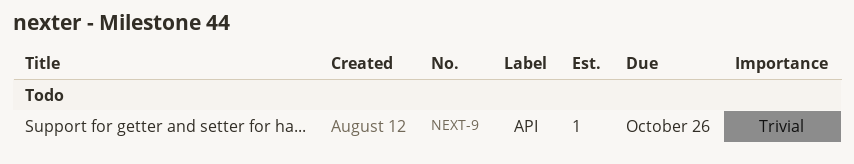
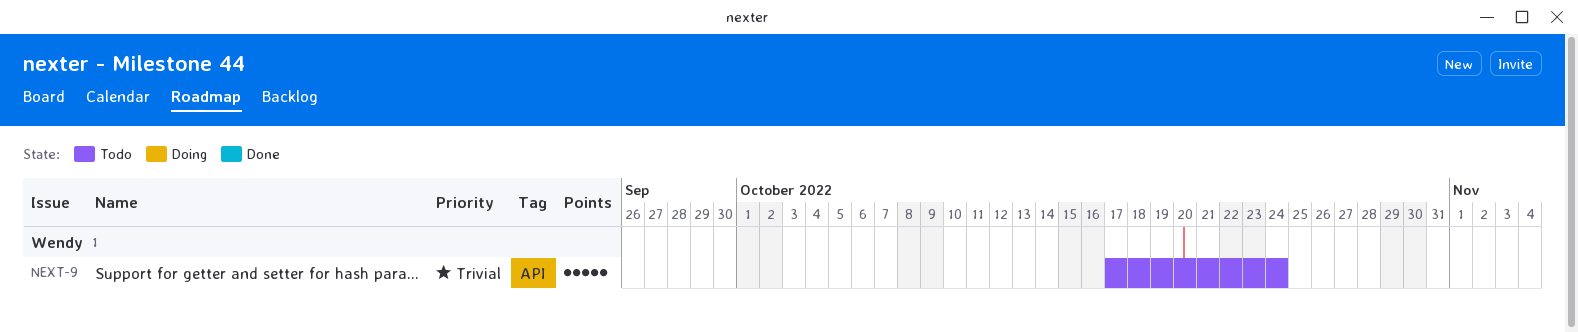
NEXT-9, estimate: 1 -> 5
NEXT-9, due: Oct 26 -> Oct 24

